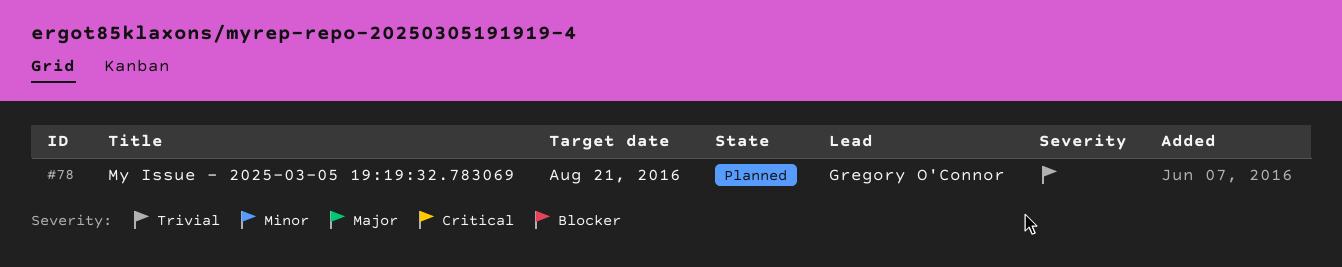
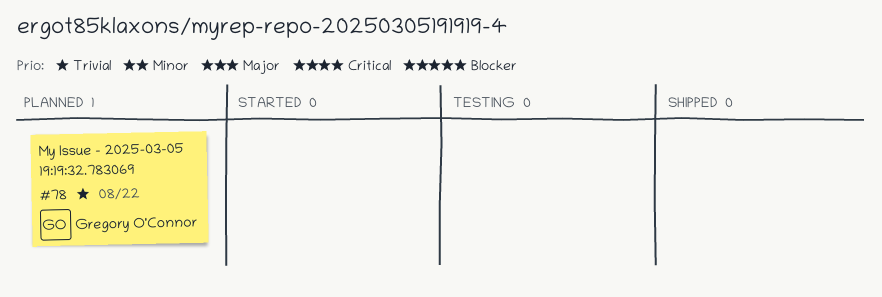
#78, due: Aug 21 -> Aug 22

